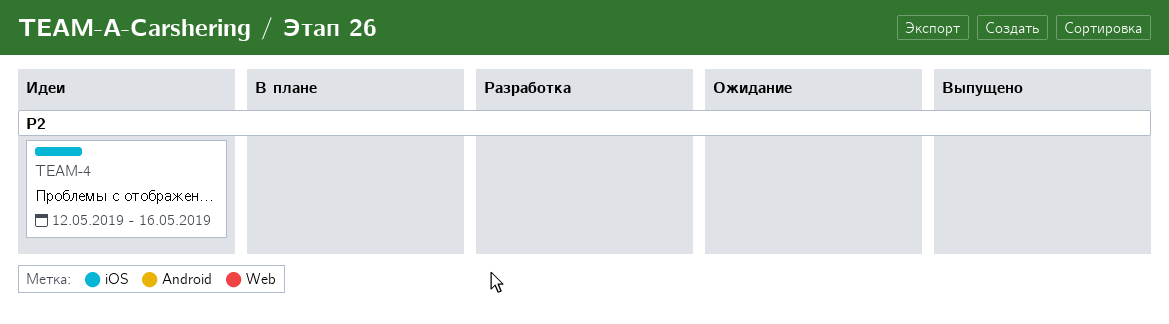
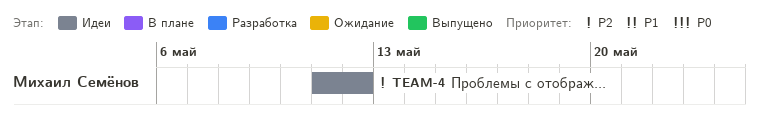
TEAM-4, start: May 12 -> May 11
TEAM-4, due: May 16 -> May 12

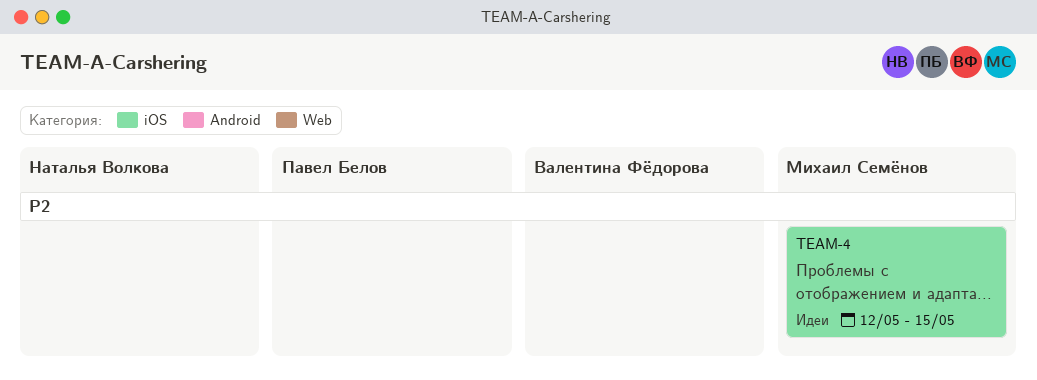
TEAM-4, start: May 11 -> May 12
TEAM-4, due: May 12 -> May 15

